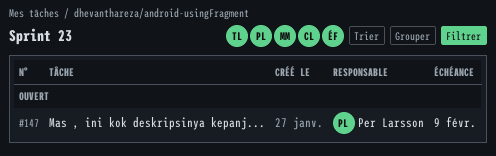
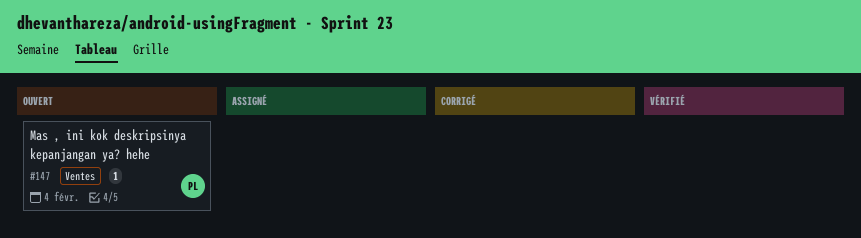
#147, due: Feb 9 -> Feb 4

